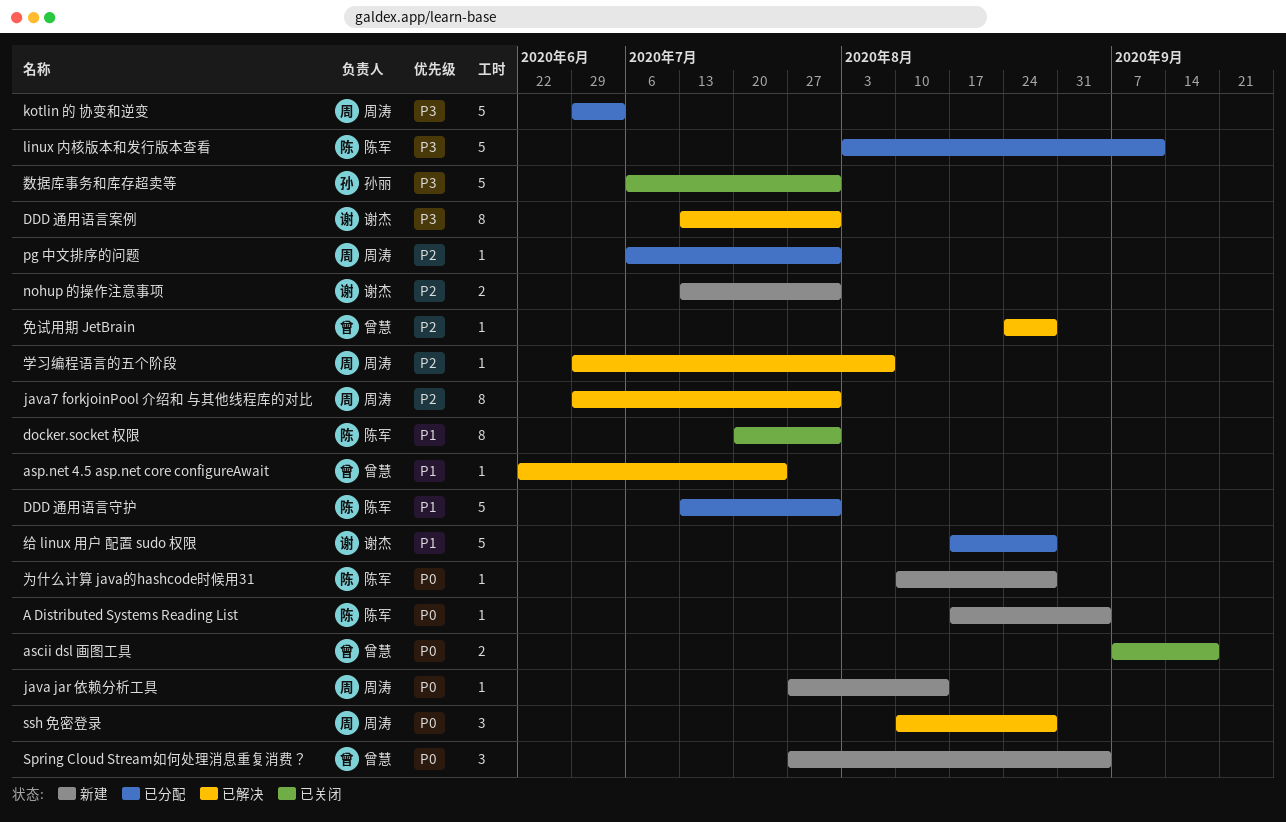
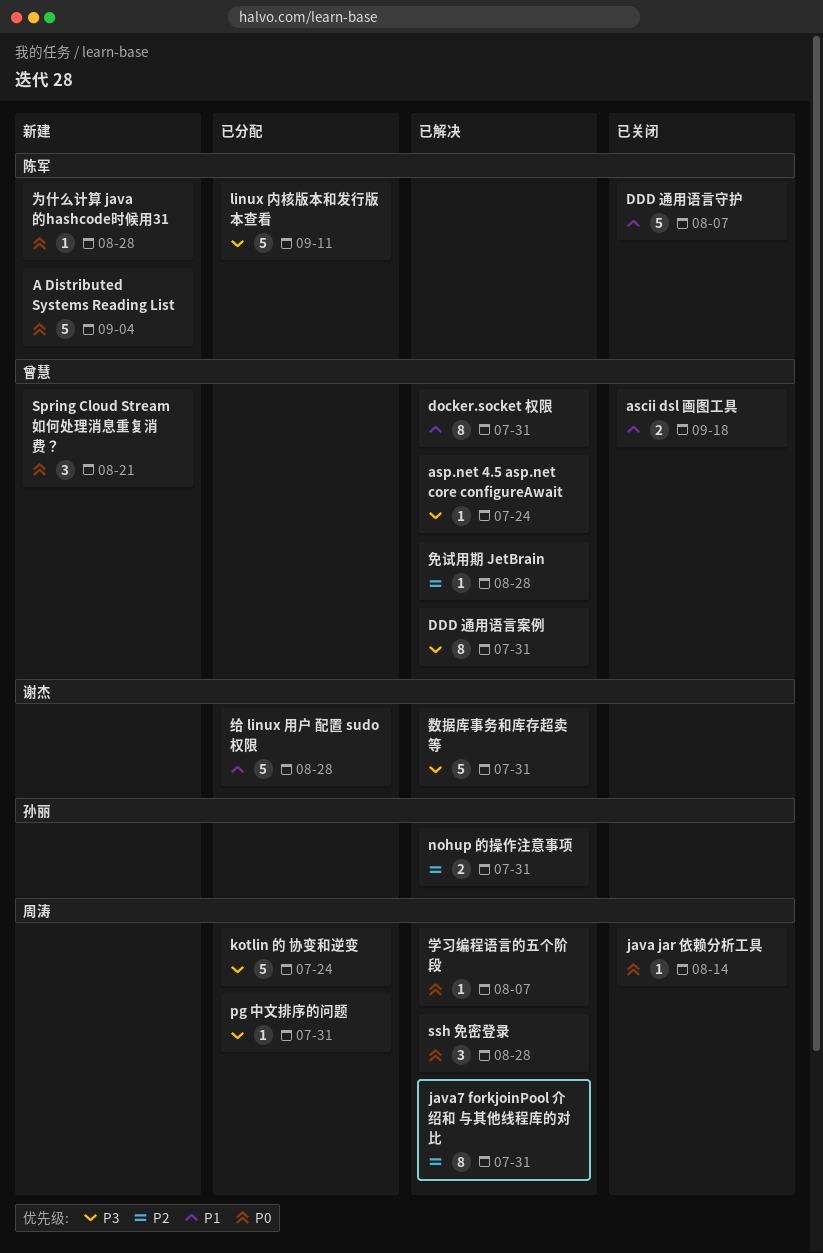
A Distributed Systems Reading List, estimate: 1 -> 5
ascii dsl 画图工具, priority: P0 -> P1
asp.net 4.5 asp.net core configureAwait, priority: P1 -> P3
DDD 通用语言守护, status: 已分配 -> 已关闭
DDD 通用语言守护, due: Jul 31 -> Aug 7
DDD 通用语言案例, owner: 谢杰 -> 曾慧
docker.socket 权限, status: 已关闭 -> 已解决
docker.socket 权限, owner: 陈军 -> 曾慧
java jar 依赖分析工具, status: 新建 -> 已关闭
kotlin 的 协变和逆变, due: Jul 3 -> Jul 24
nohup 的操作注意事项, status: 新建 -> 已解决
nohup 的操作注意事项, owner: 谢杰 -> 孙丽
pg 中文排序的问题, priority: P2 -> P3
Spring Cloud Stream如何处理消息重复消费？, due: Sep 4 -> Aug 21
学习编程语言的五个阶段, priority: P2 -> P0
数据库事务和库存超卖等, status: 已关闭 -> 已解决
数据库事务和库存超卖等, owner: 孙丽 -> 谢杰

